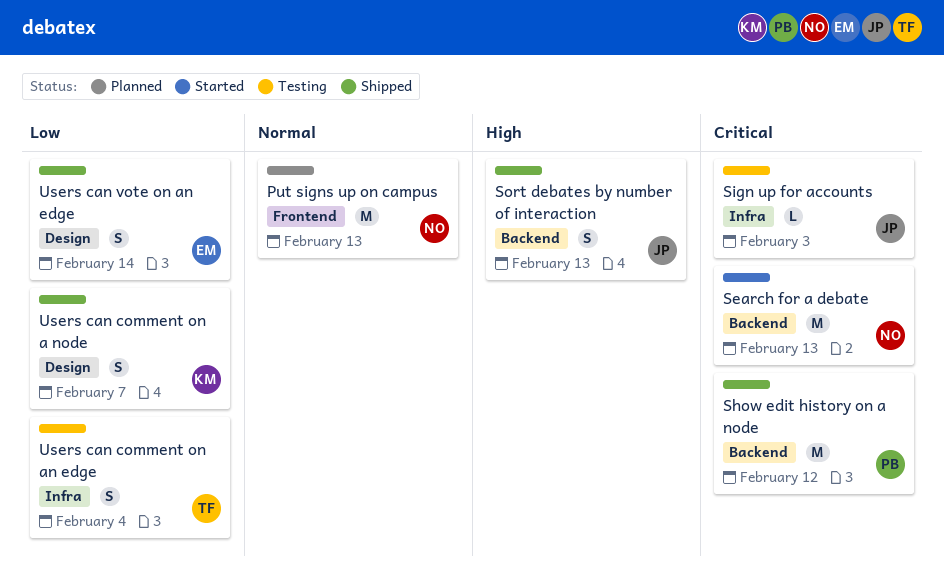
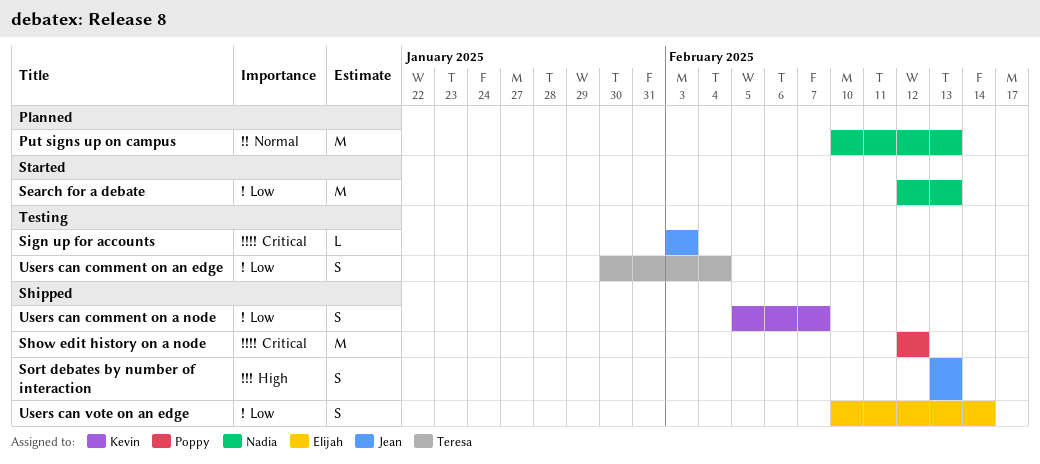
Search for a debate, priority: Critical -> Low

